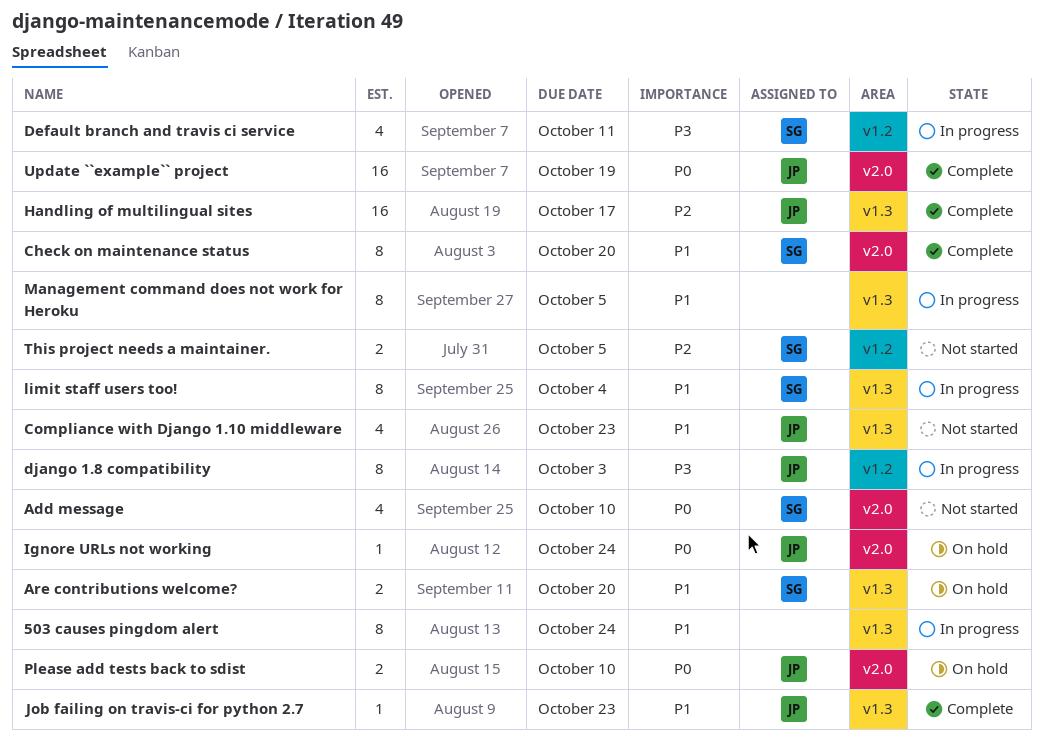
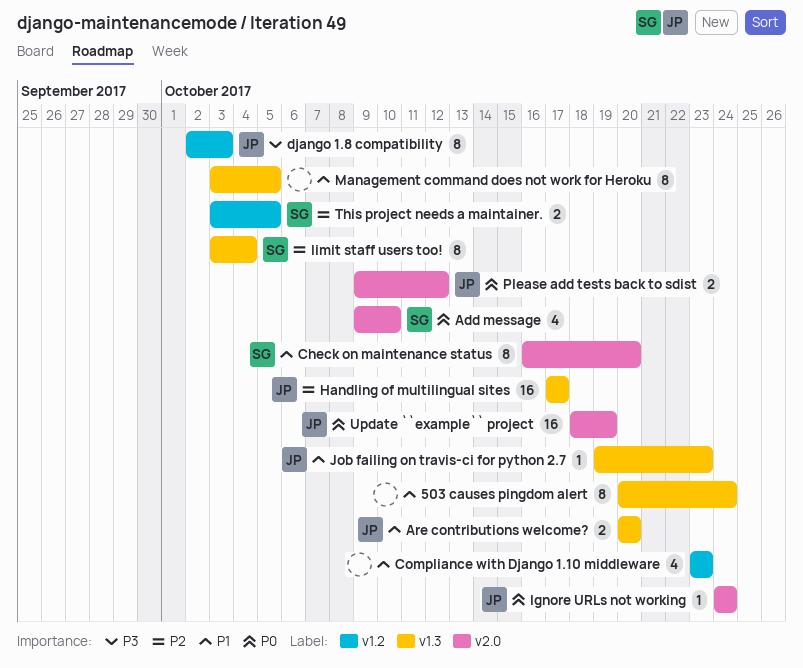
Are contributions welcome?, owner: SG -> JP
Compliance with Django 1.10 middleware, owner: JP -> none
Compliance with Django 1.10 middleware, label: v1.3 -> v1.2
Default branch and travis ci service: present -> none
limit staff users too!, priority: P1 -> P2
Please add tests back to sdist, due: Oct 10 -> Oct 12

